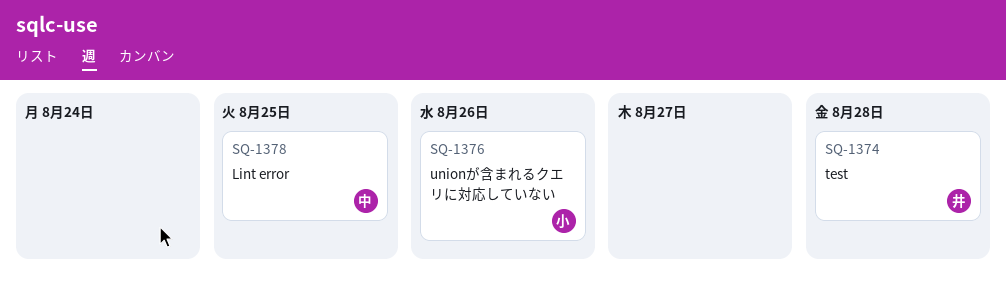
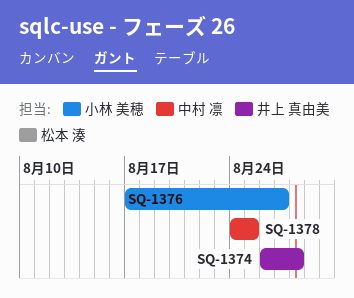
SQ-1376, due: Aug 26 -> Aug 27

